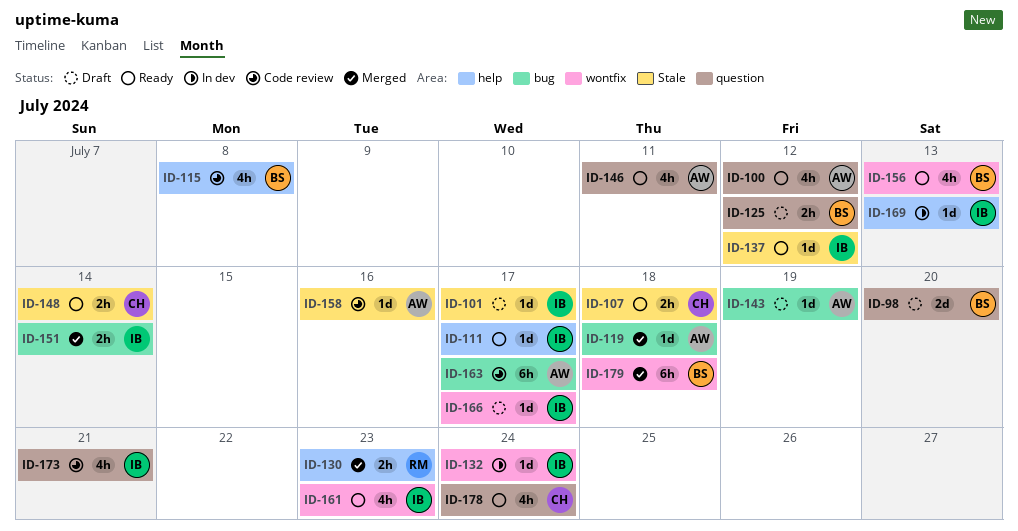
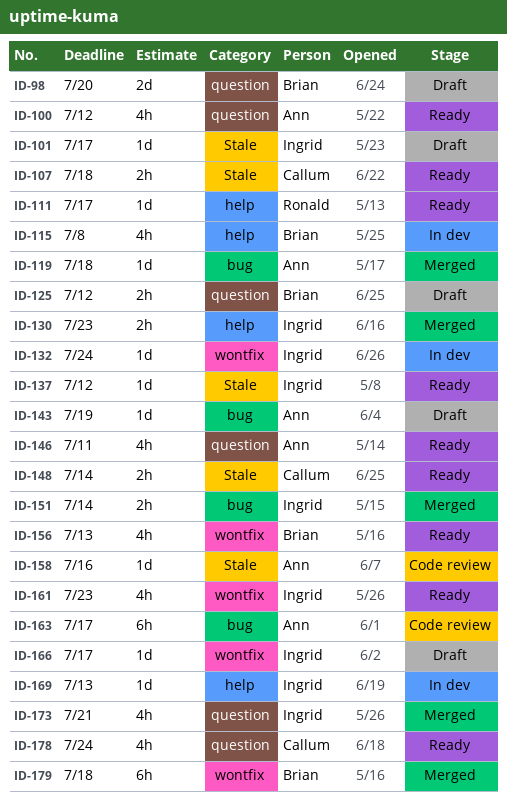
ID-111, owner: Ingrid -> Ronald
ID-115, status: Code review -> In dev
ID-130, owner: Ronald -> Ingrid
ID-173, status: Code review -> Merged

